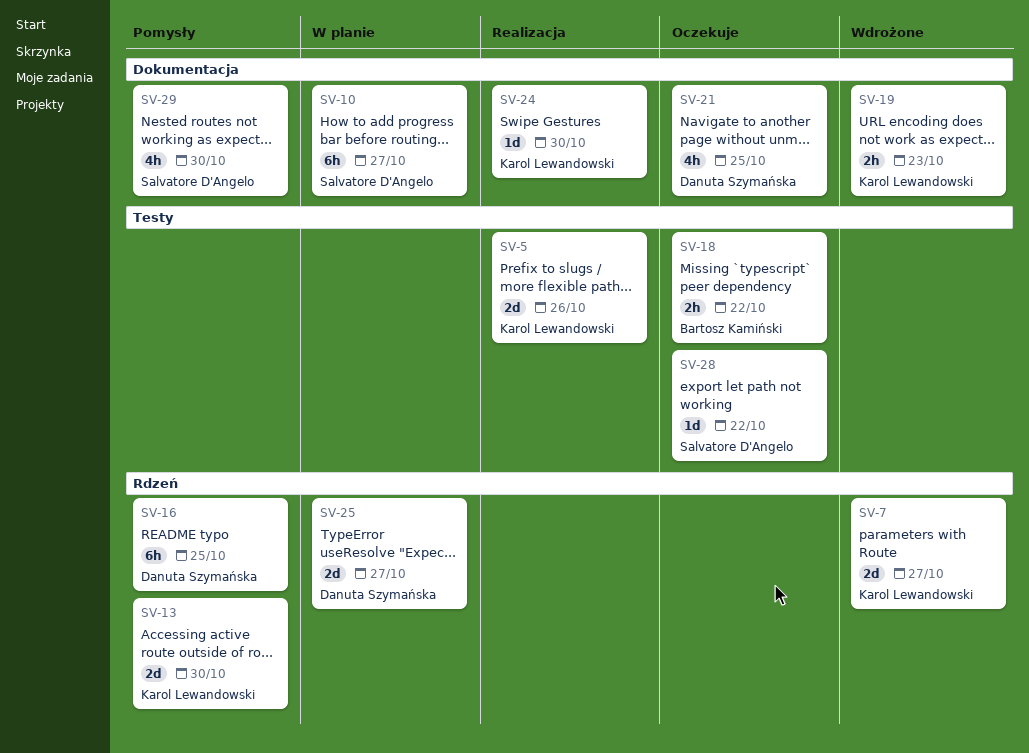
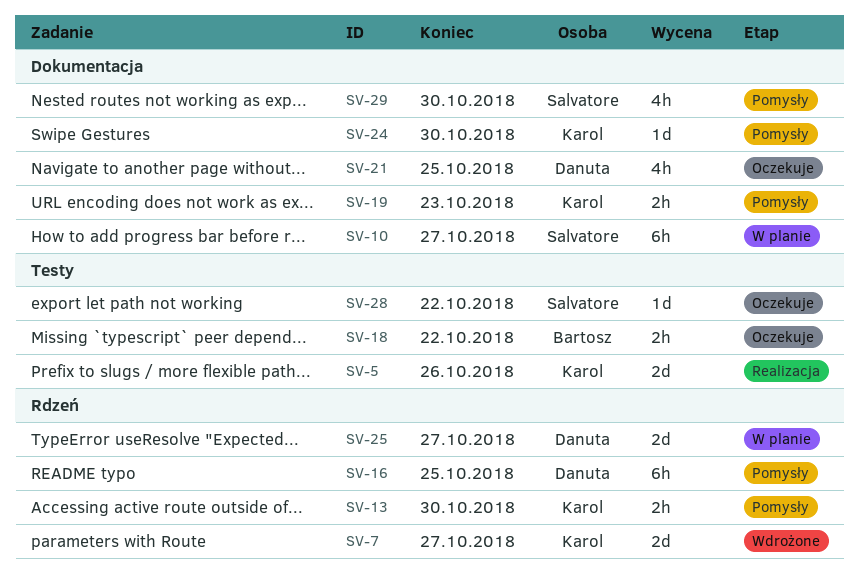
SV-13, estimate: 2d -> 2h
SV-19, status: Wdrożone -> Pomysły
SV-24, status: Realizacja -> Pomysły

